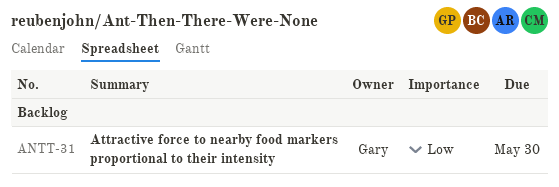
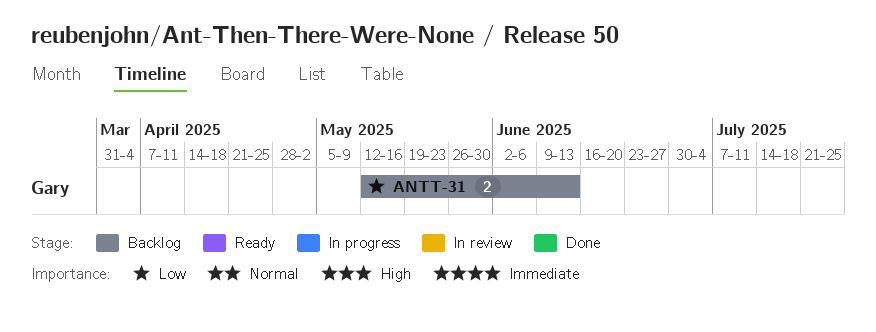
ANTT-31, due: May 30 -> Jun 13

